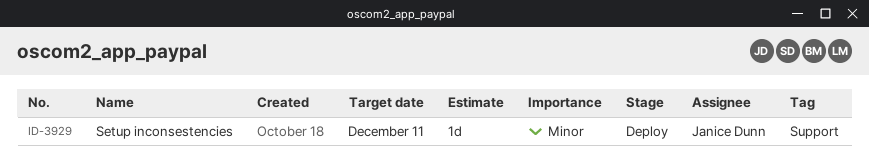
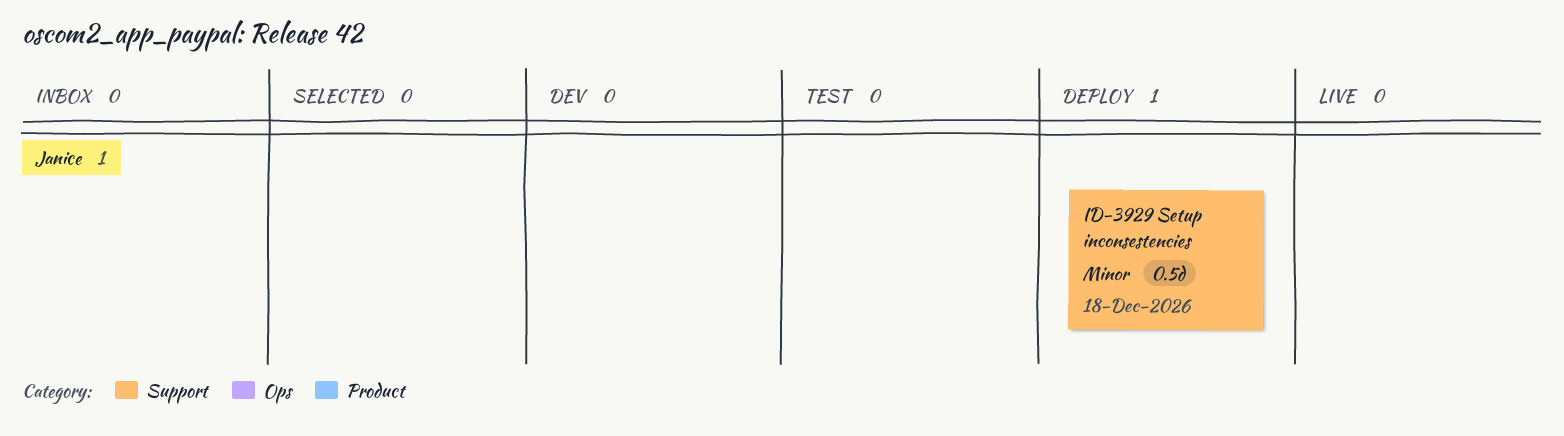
ID-3929, estimate: 1d -> 0.5d
ID-3929, due: Dec 11 -> Dec 18

